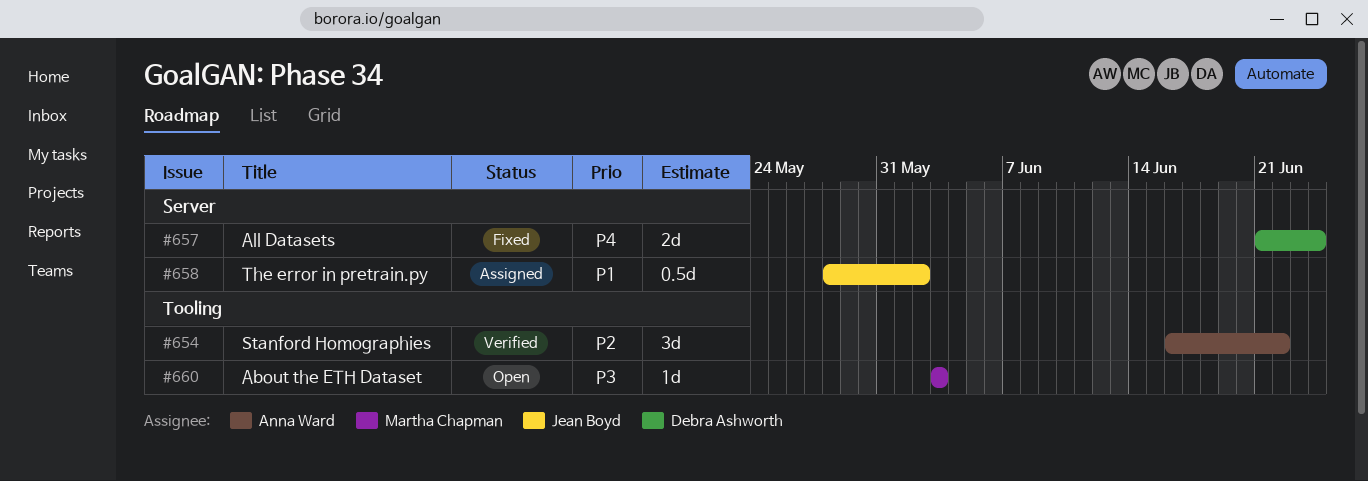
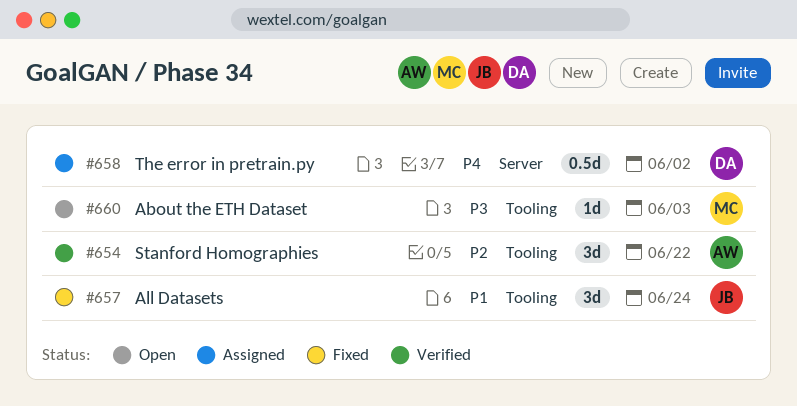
#657, owner: Debra Ashworth -> Jean Boyd
#657, priority: P4 -> P1
#657, label: Server -> Tooling
#657, estimate: 2d -> 3d
#658, owner: Jean Boyd -> Debra Ashworth
#658, priority: P1 -> P4

